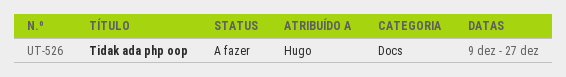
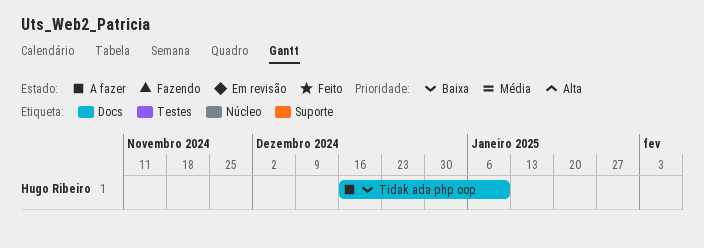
Tidak ada php oop, start: Dec 9 -> Dec 16
Tidak ada php oop, due: Dec 27 -> Jan 10

